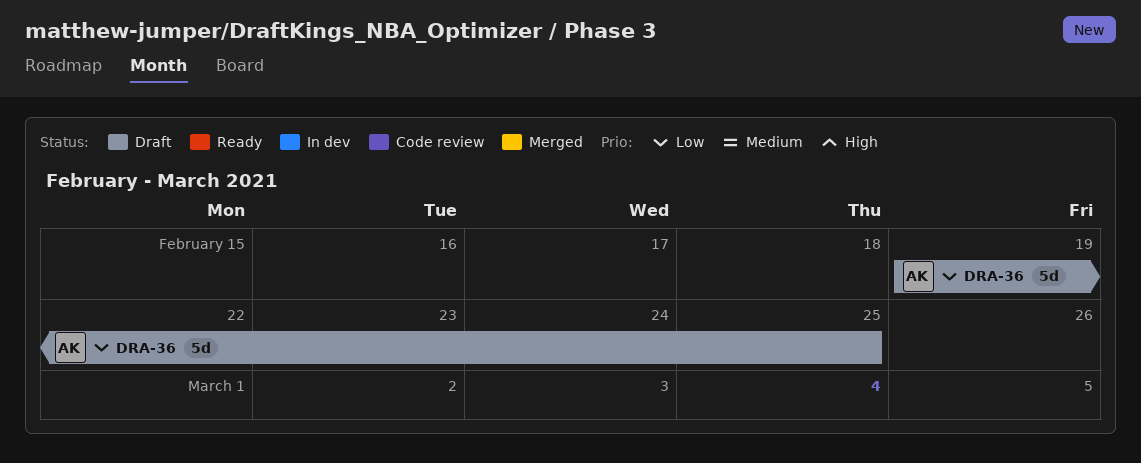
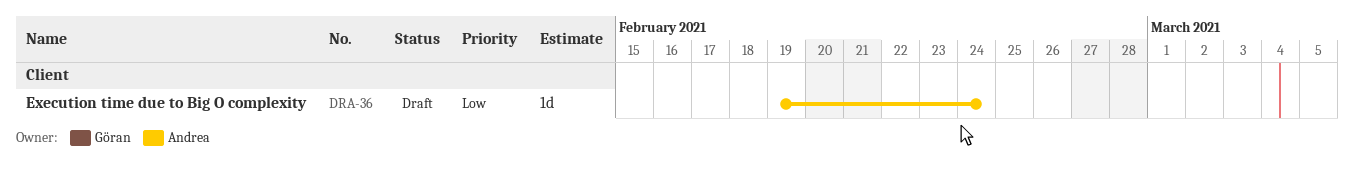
DRA-36, estimate: 5d -> 1d
DRA-36, due: Feb 25 -> Feb 24

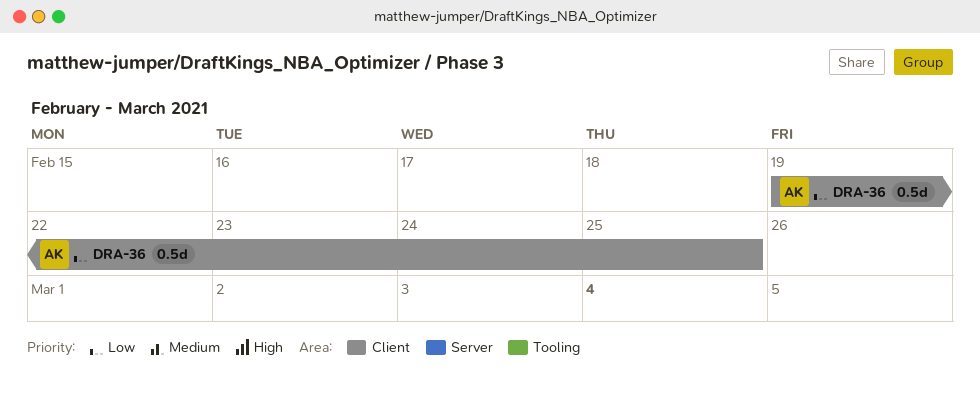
DRA-36, estimate: 1d -> 0.5d
DRA-36, due: Feb 24 -> Feb 25

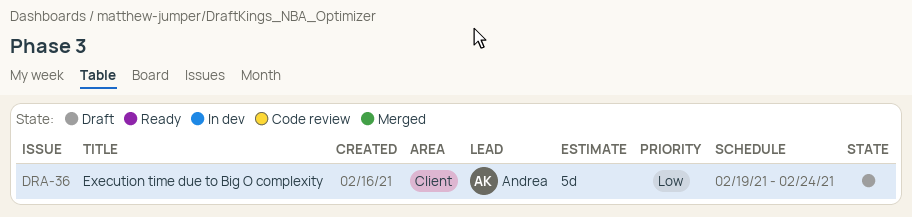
DRA-36, estimate: 0.5d -> 5d
DRA-36, due: Feb 25 -> Feb 24

